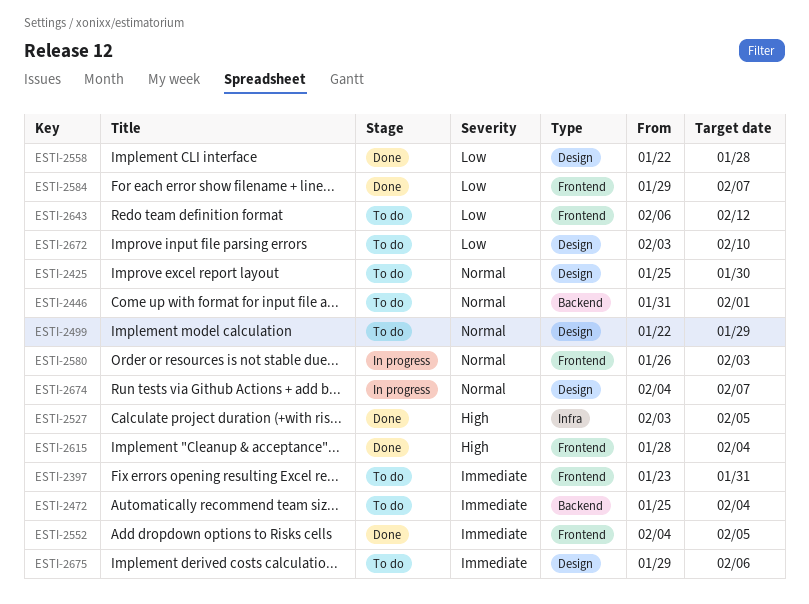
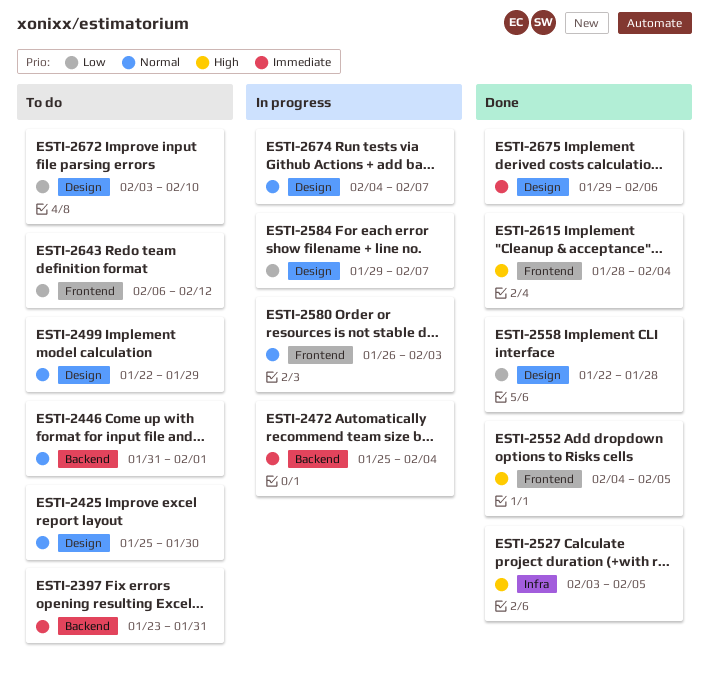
ESTI-2397, label: Frontend -> Backend
ESTI-2472, status: To do -> In progress
ESTI-2552, priority: Immediate -> High
ESTI-2584, status: Done -> In progress
ESTI-2584, label: Frontend -> Design
ESTI-2675, status: To do -> Done

